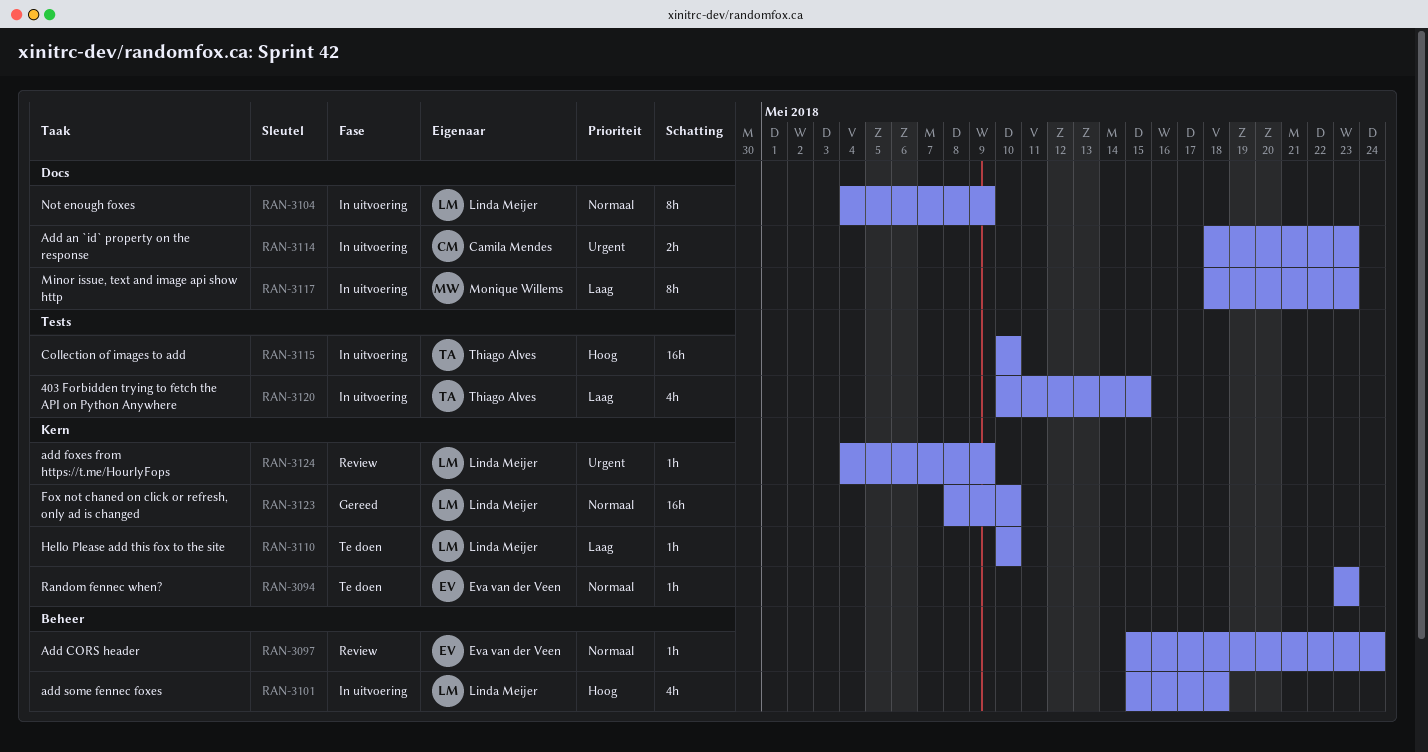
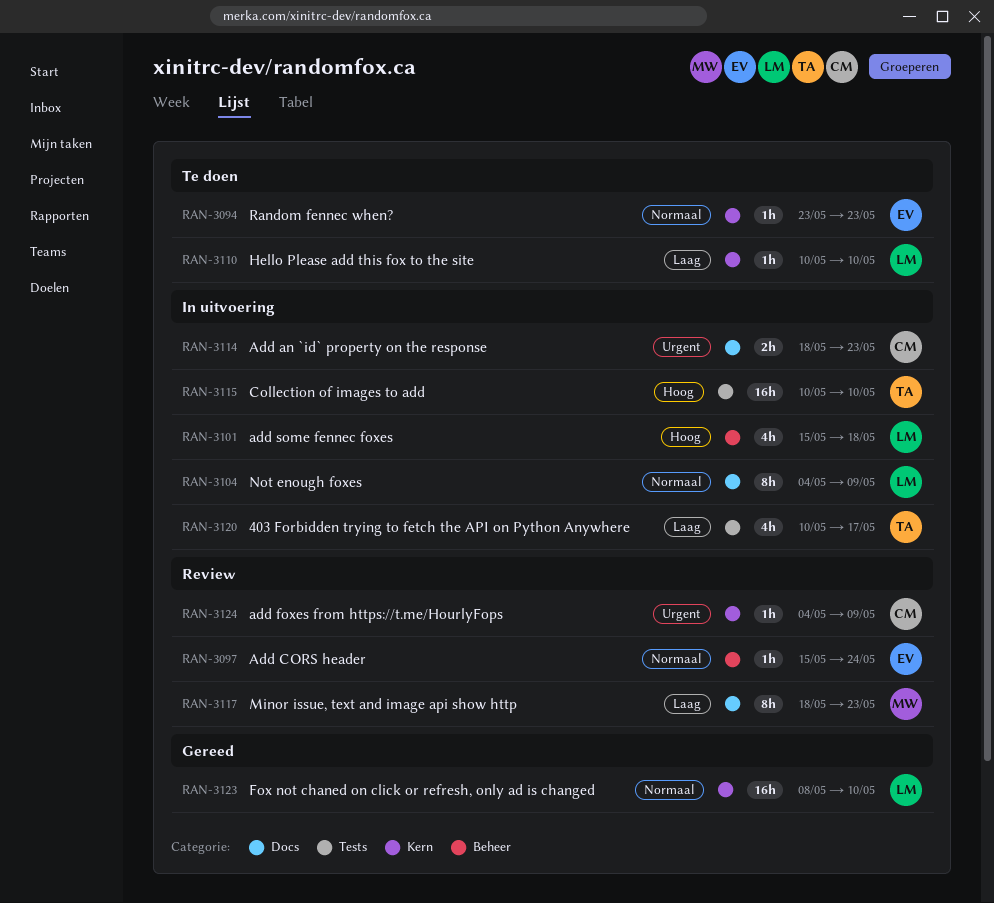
RAN-3117, status: In uitvoering -> Review
RAN-3120, due: May 15 -> May 17
RAN-3124, owner: Linda Meijer -> Camila Mendes

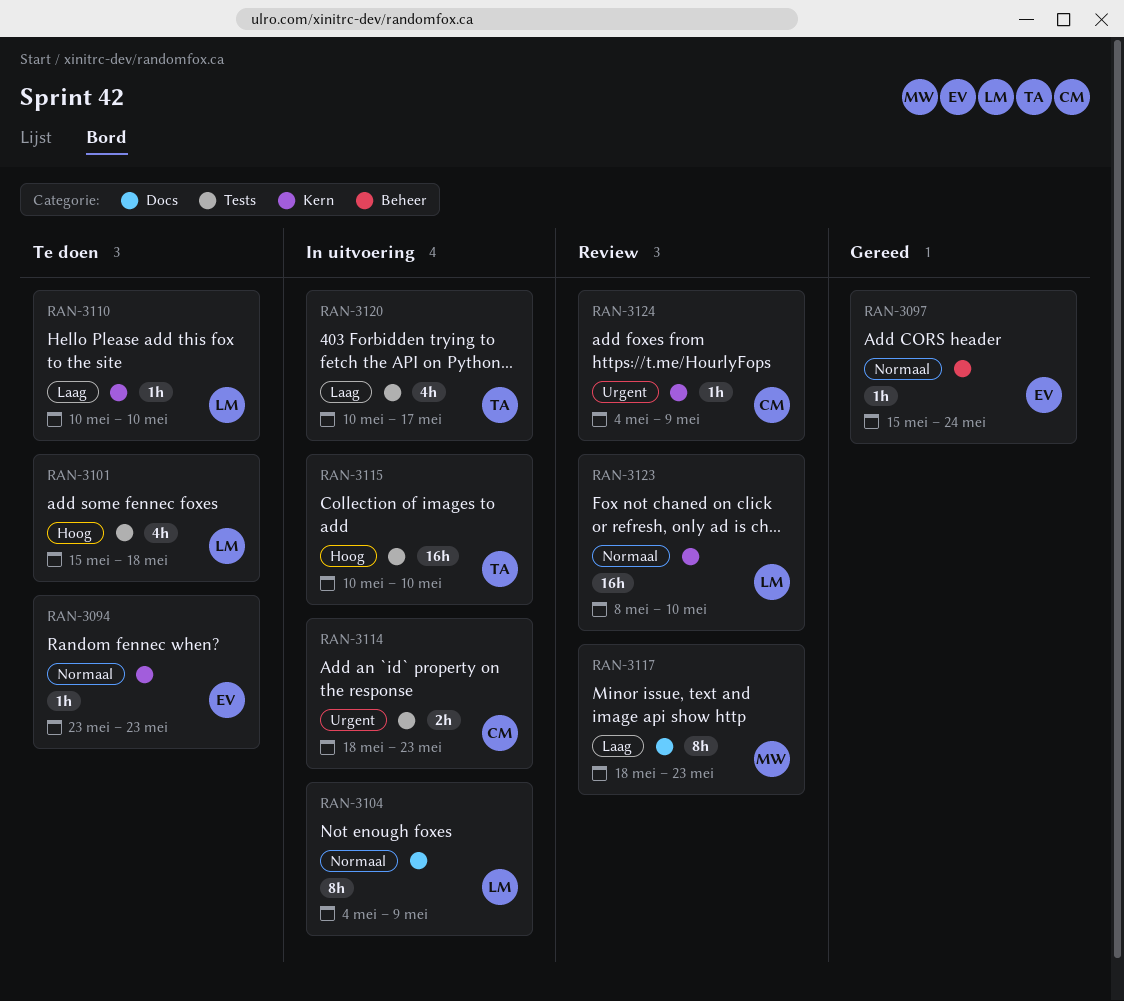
RAN-3097, status: Review -> Gereed
RAN-3101, status: In uitvoering -> Te doen
RAN-3101, label: Beheer -> Tests
RAN-3114, label: Docs -> Tests
RAN-3123, status: Gereed -> Review

